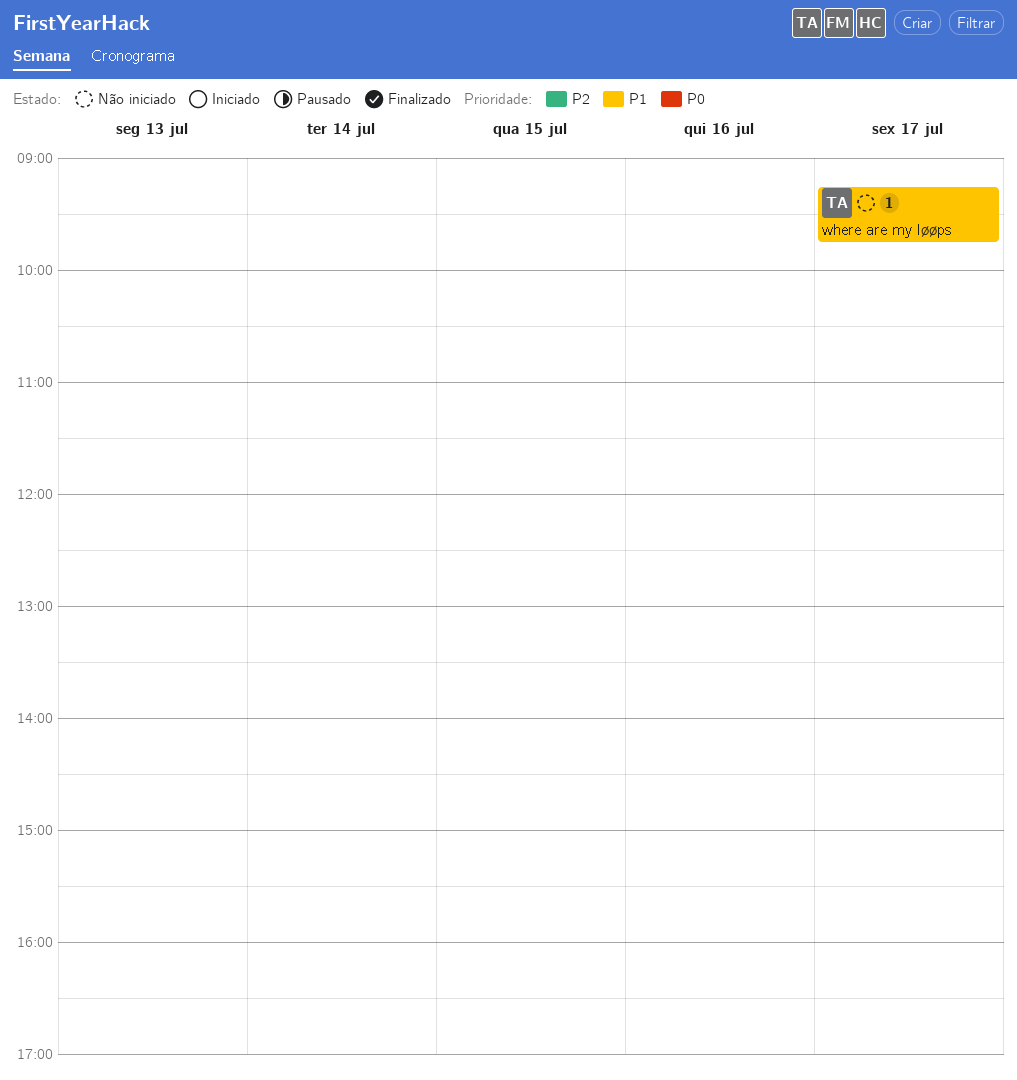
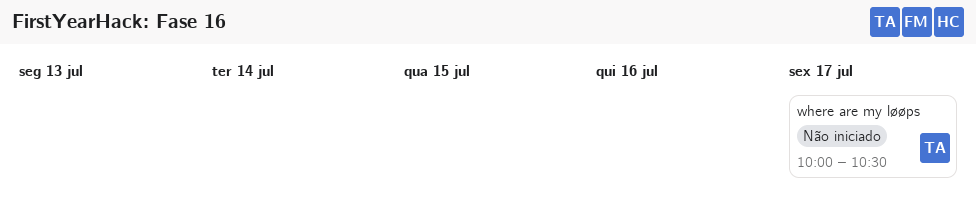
where are my løøps, begins: 09:15 -> 10:00
where are my løøps, ends: 09:45 -> 10:30

